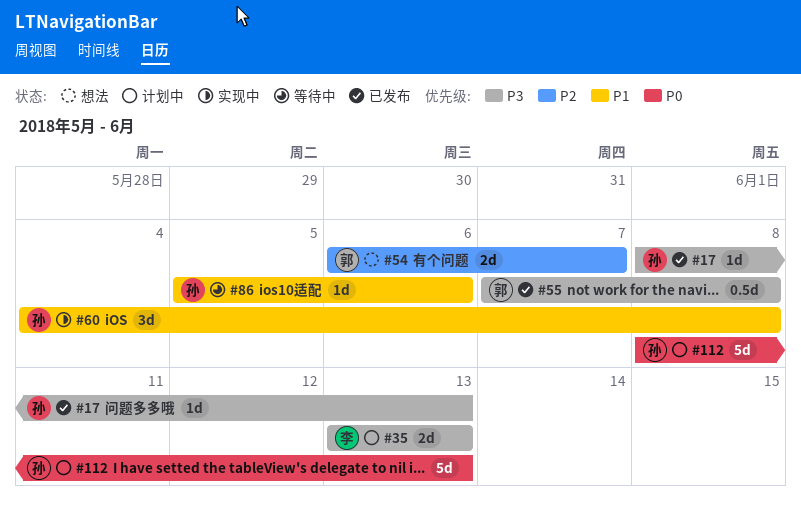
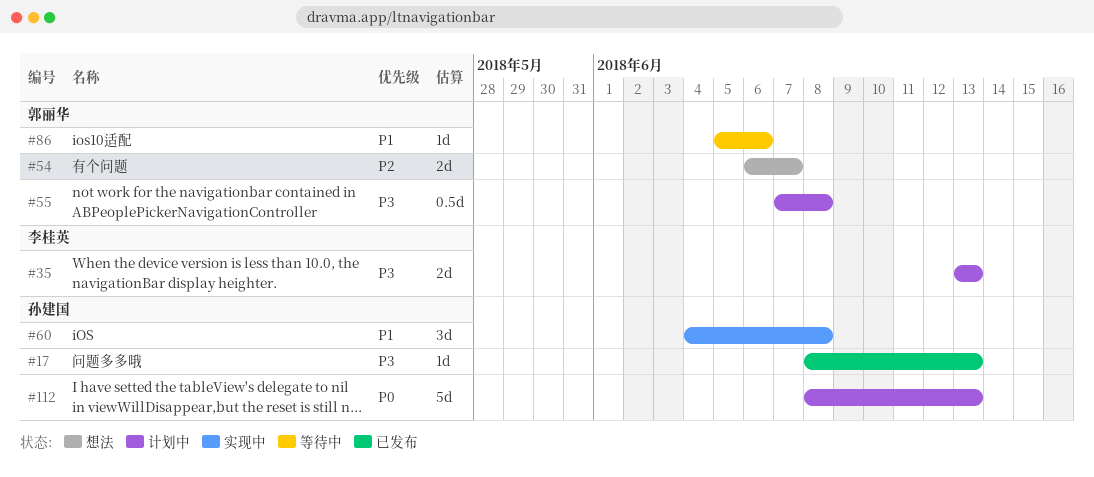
#55, status: 已发布 -> 计划中
#86, owner: 孙建国 -> 郭丽华

